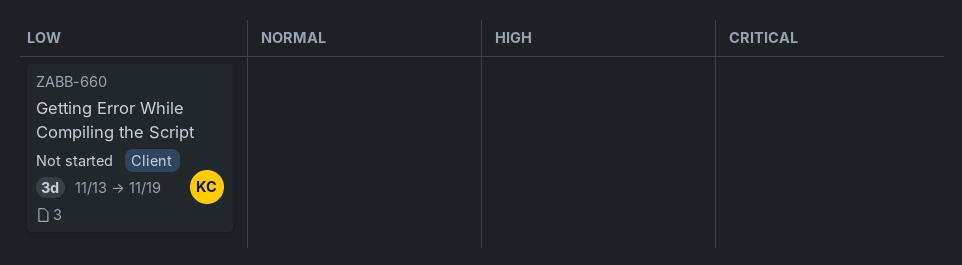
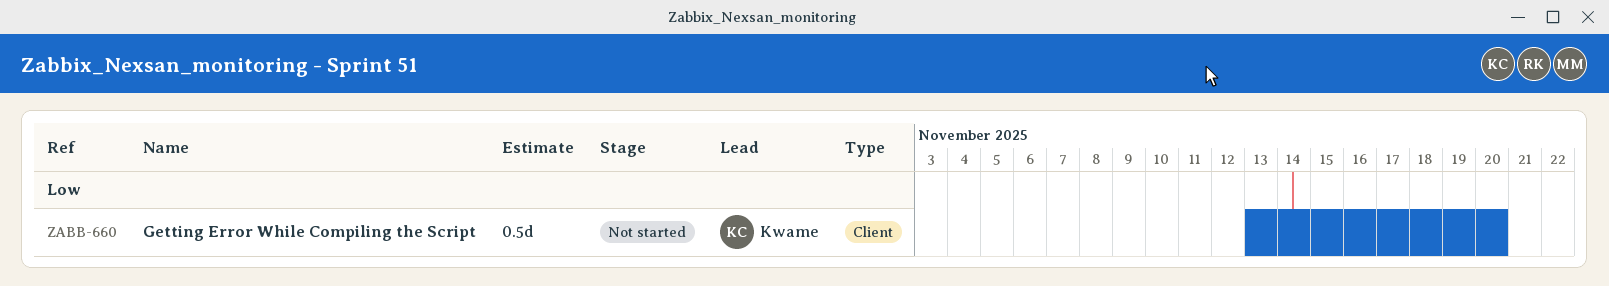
ZABB-660, estimate: 3d -> 0.5d
ZABB-660, due: Nov 19 -> Nov 20

